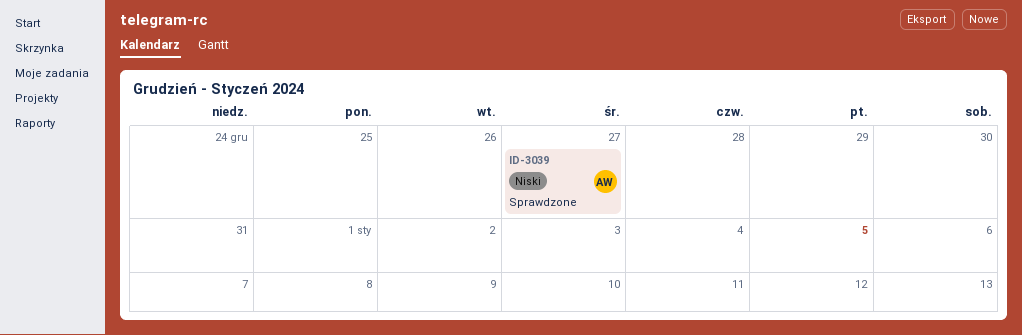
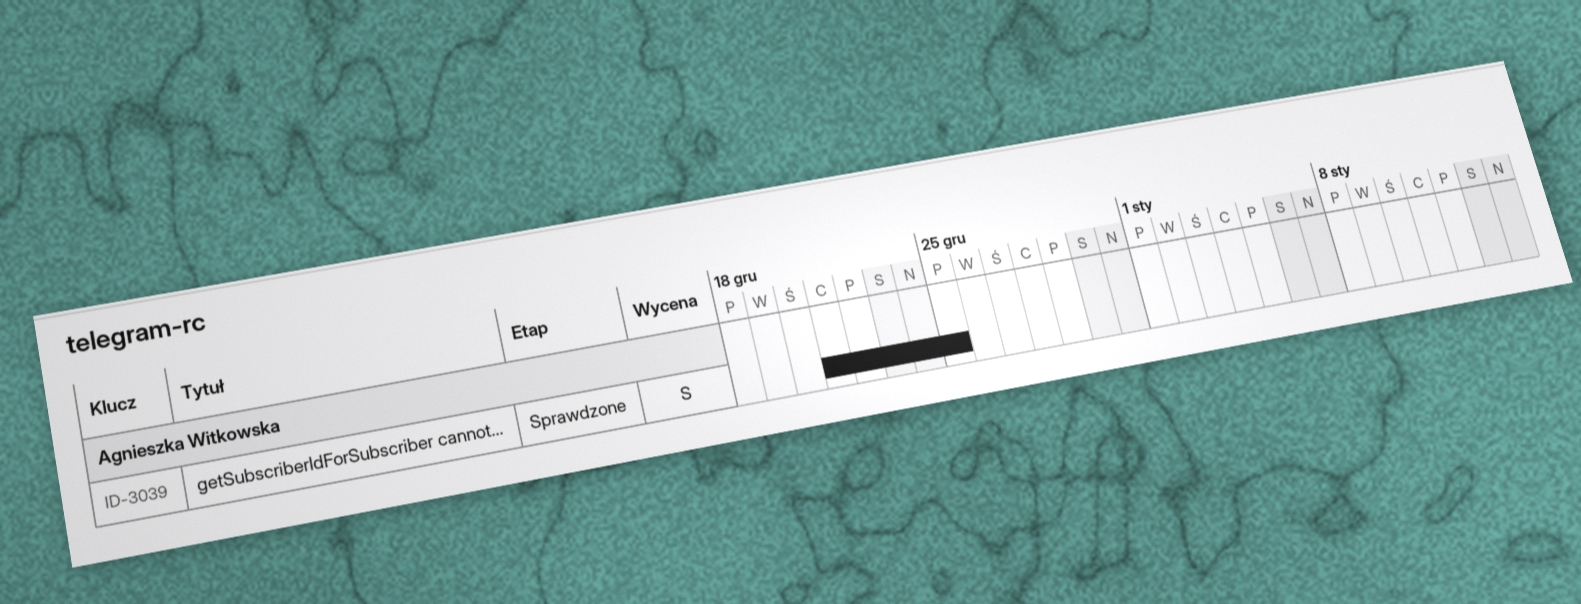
ID-3039, due: Dec 27 -> Dec 25

